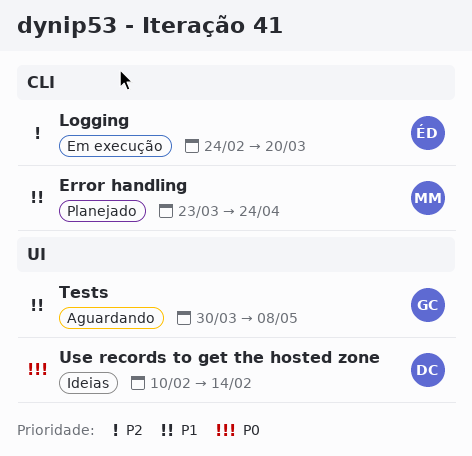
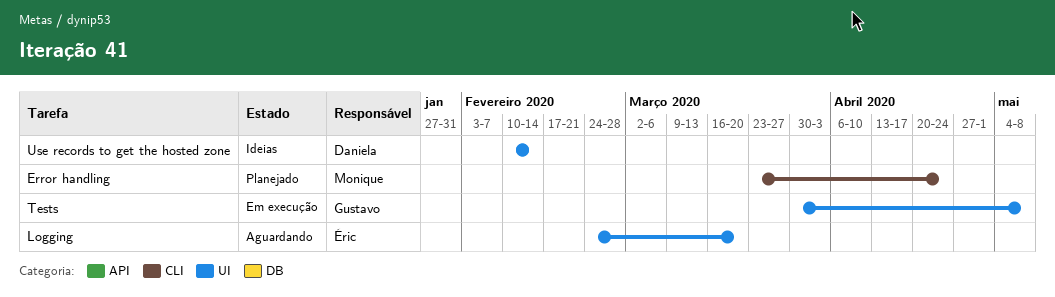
Logging, status: Em execução -> Aguardando
Logging, label: CLI -> UI
Tests, status: Aguardando -> Em execução

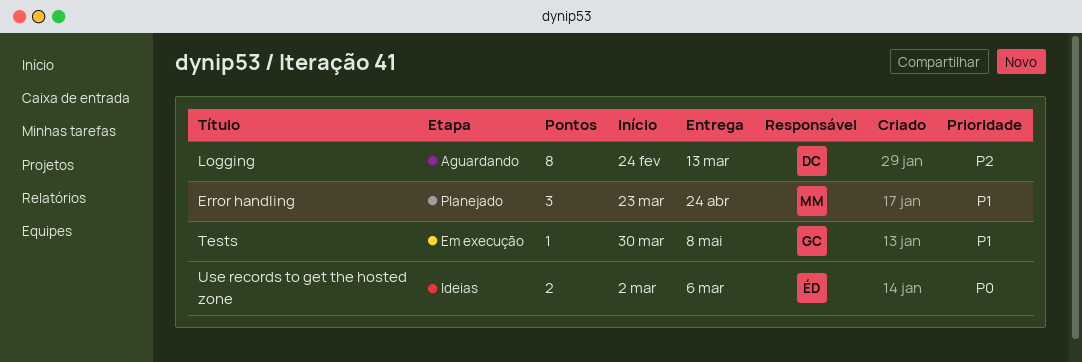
Logging, owner: Éric -> Daniela
Logging, due: Mar 20 -> Mar 13
Use records to get the hosted zone, owner: Daniela -> Éric
Use records to get the hosted zone, start: Feb 10 -> Mar 2
Use records to get the hosted zone, due: Feb 14 -> Mar 6

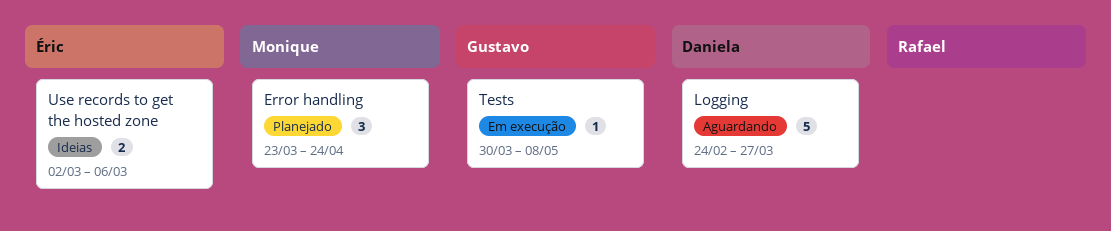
Logging, estimate: 8 -> 5
Logging, due: Mar 13 -> Mar 27

